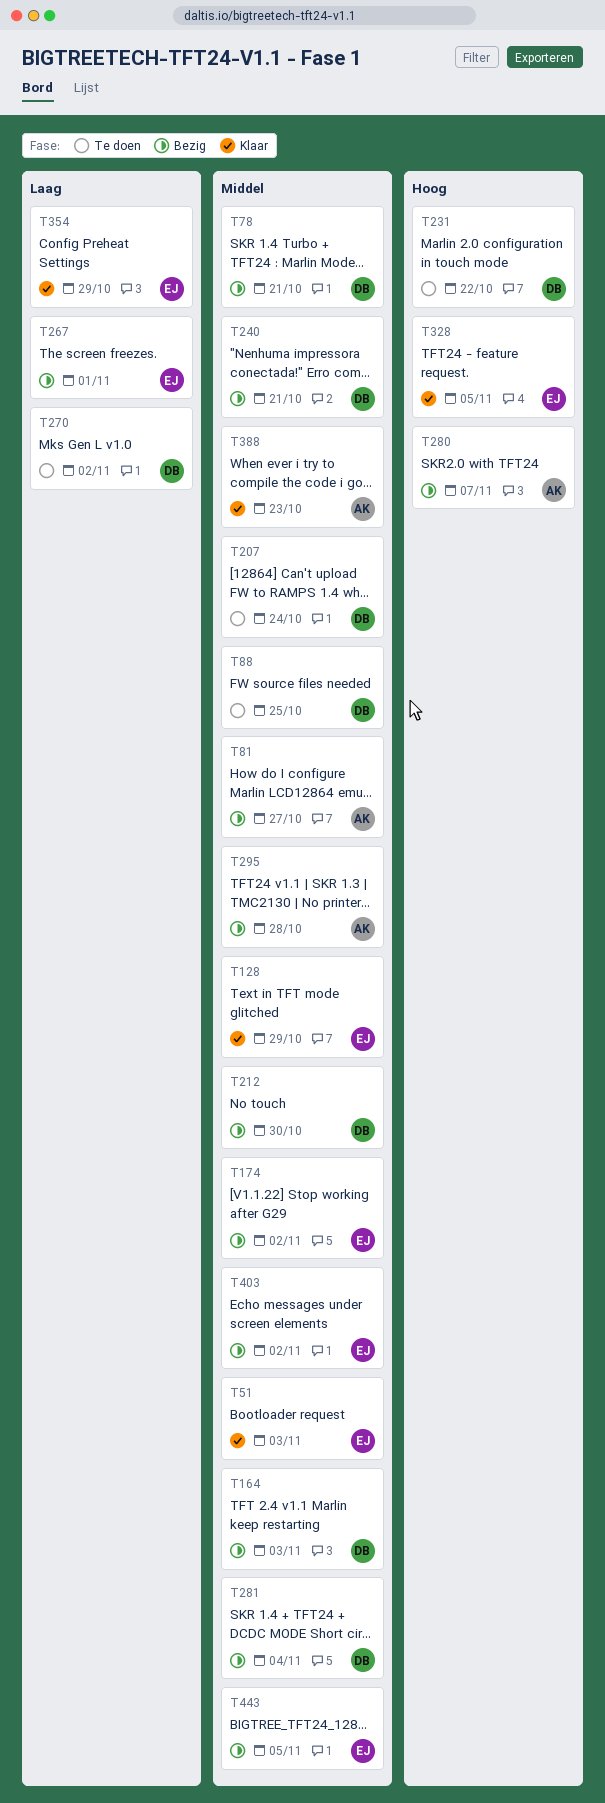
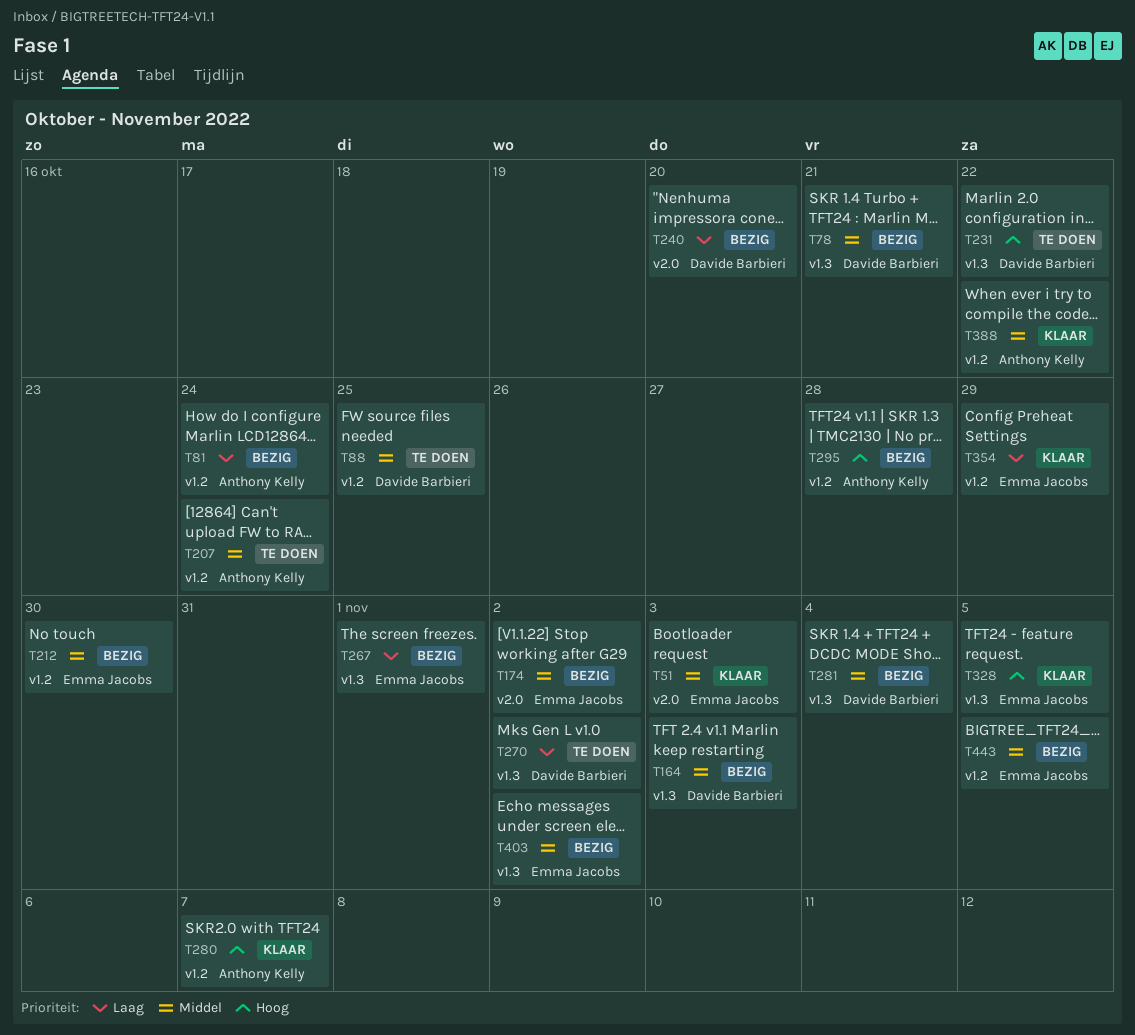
T81, priority: Middel -> Laag
T81, due: Oct 27 -> Oct 24
T128: present -> none
T207, owner: Davide Barbieri -> Anthony Kelly
T212, owner: Davide Barbieri -> Emma Jacobs
T240, priority: Middel -> Laag
T240, due: Oct 21 -> Oct 20
T280, status: Bezig -> Klaar
T295, priority: Middel -> Hoog
T388, due: Oct 23 -> Oct 22

